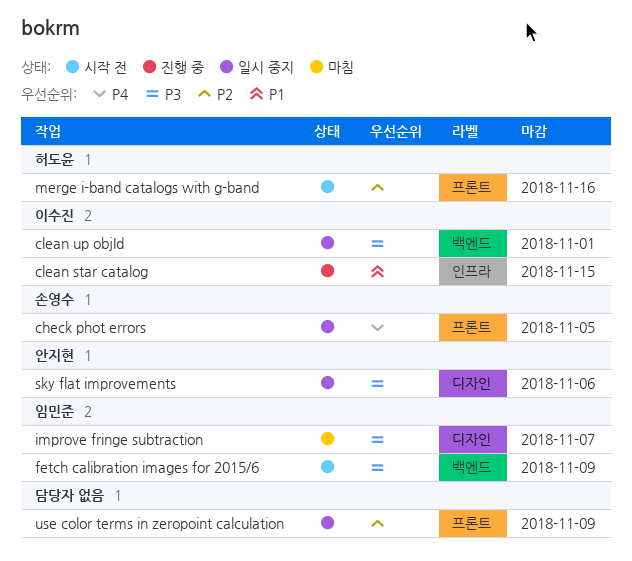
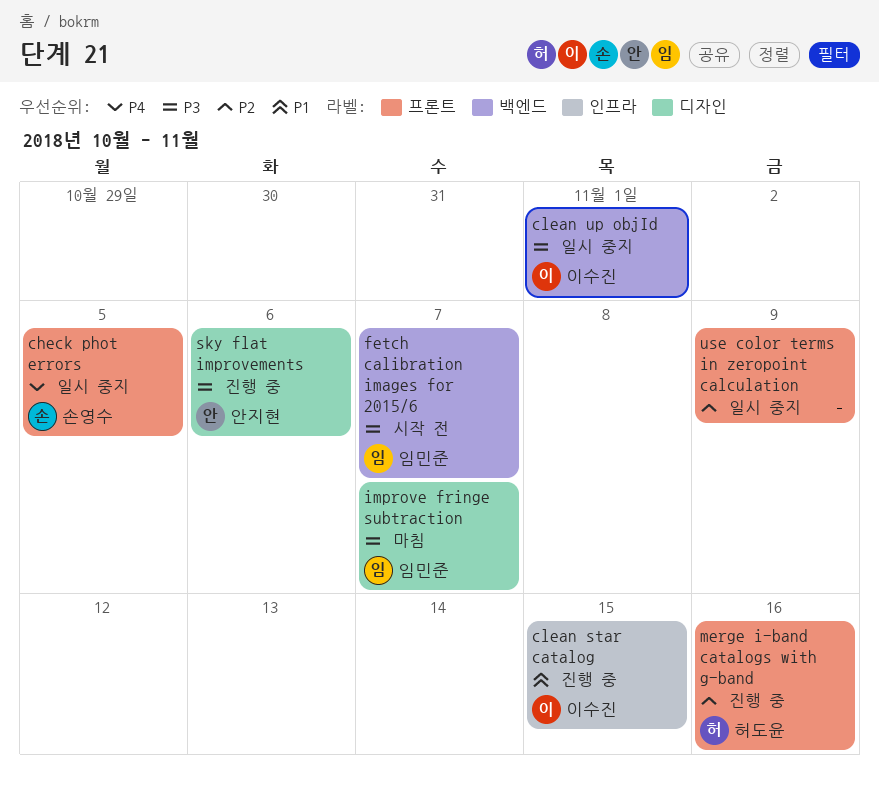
fetch calibration images for 2015/6, due: Nov 9 -> Nov 7
merge i-band catalogs with g-band, status: 시작 전 -> 진행 중
sky flat improvements, status: 일시 중지 -> 진행 중

